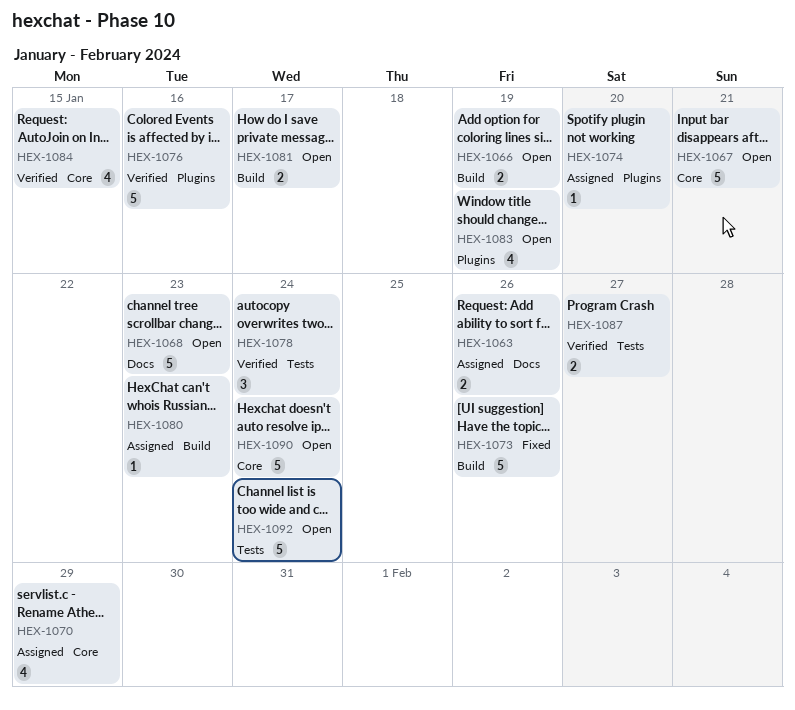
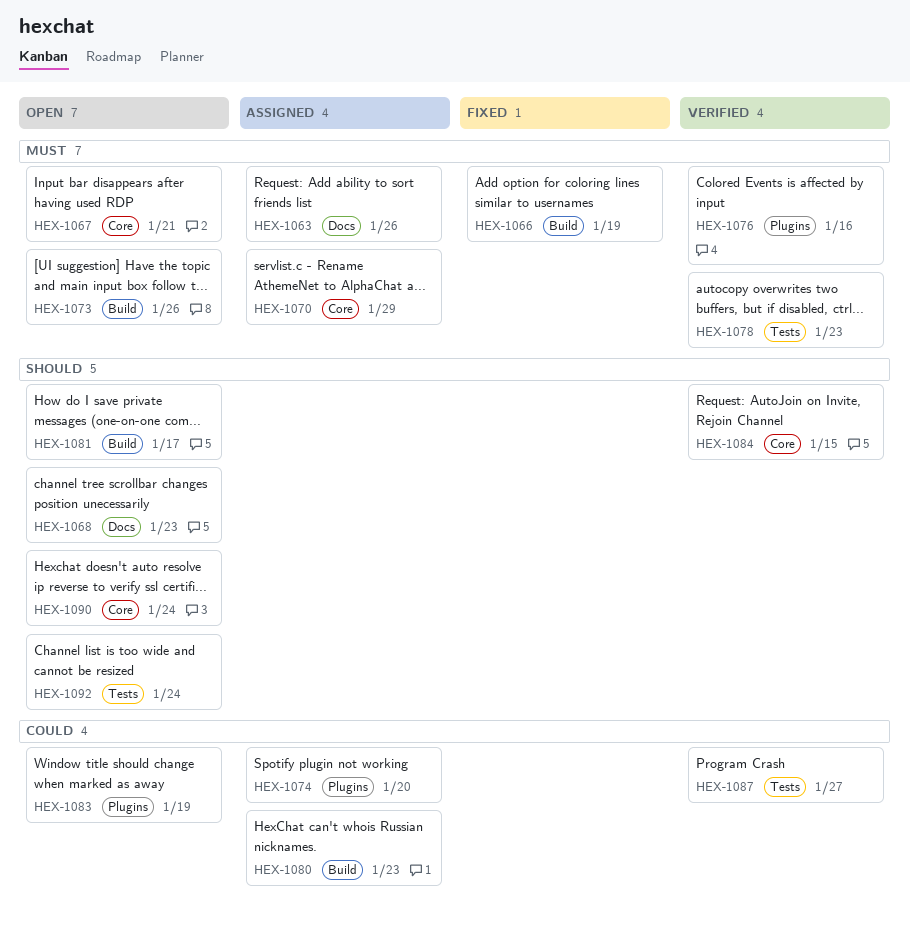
HEX-1066, status: Open -> Fixed
HEX-1073, status: Fixed -> Open
HEX-1078, due: Jan 24 -> Jan 23

